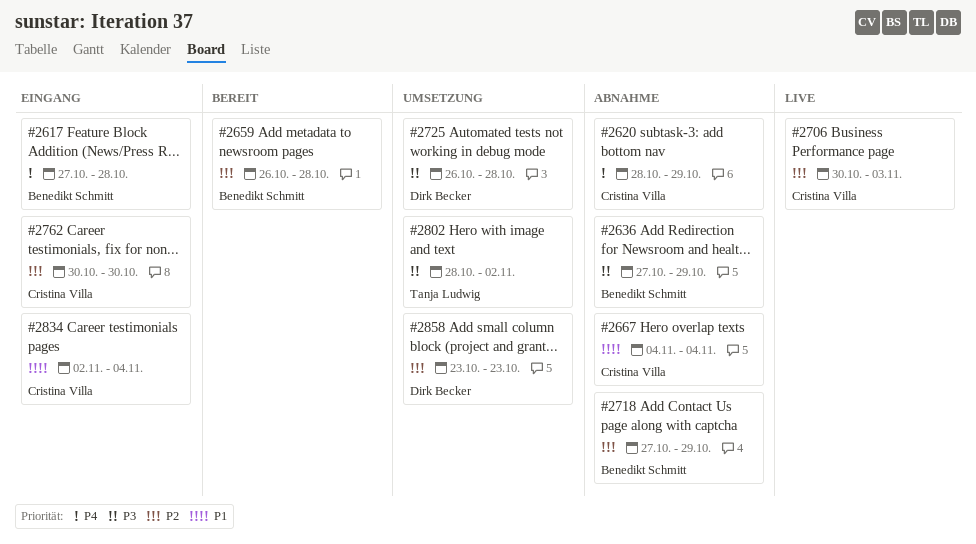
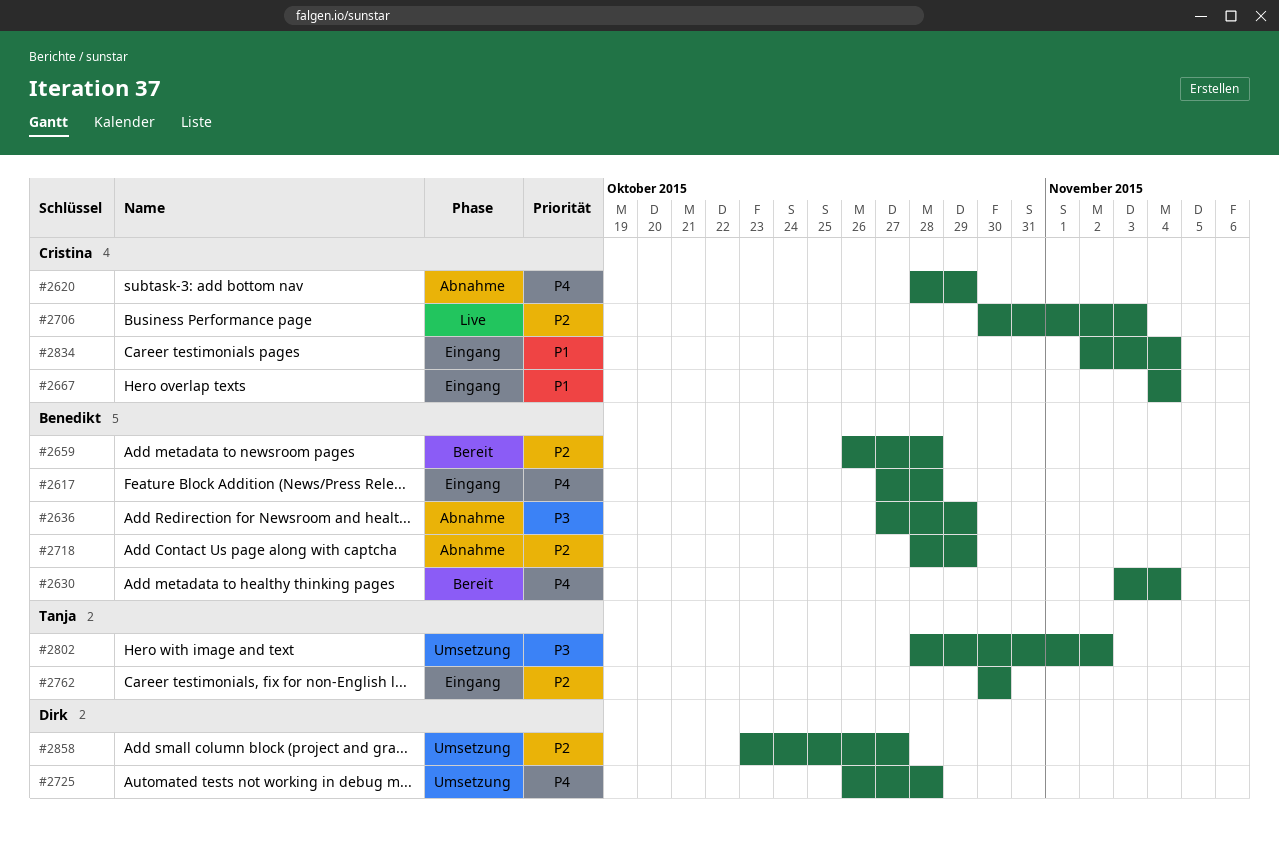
#2630: none -> present
#2667, status: Abnahme -> Eingang
#2718, start: Oct 27 -> Oct 28
#2725, priority: P3 -> P4
#2762, owner: Cristina Villa -> Tanja Ludwig
#2858, due: Oct 23 -> Oct 27

